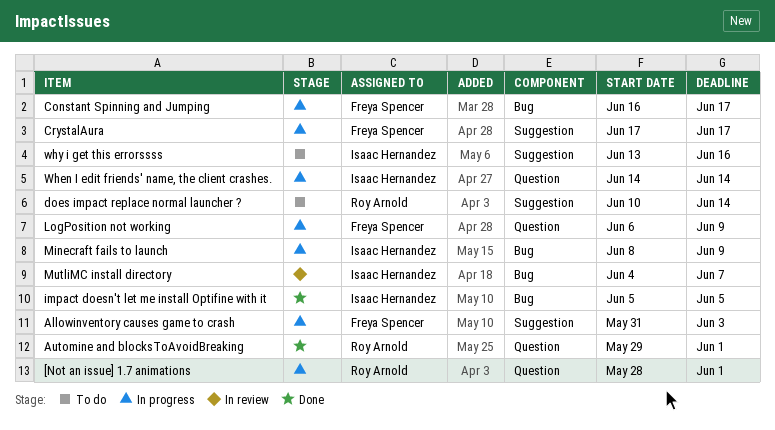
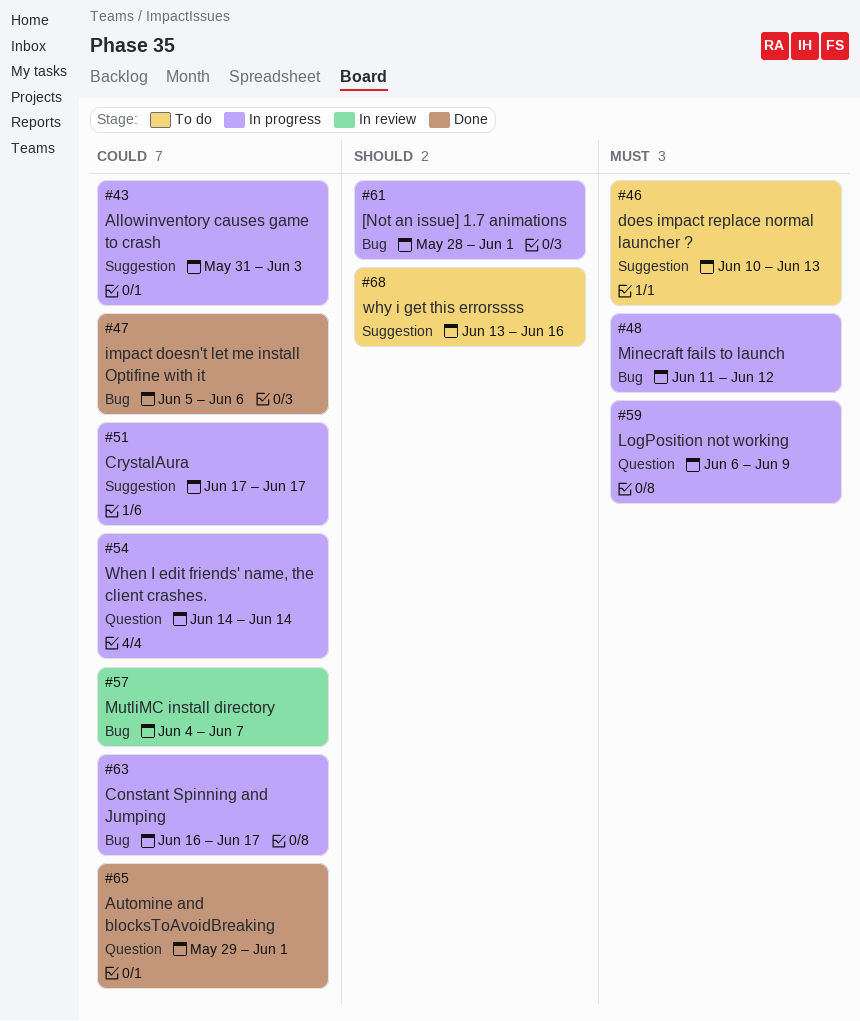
[Not an issue] 1.7 animations, label: Question -> Bug
does impact replace normal launcher ?, due: Jun 14 -> Jun 13
impact doesn't let me install Optifine with it, due: Jun 5 -> Jun 6
Minecraft fails to launch, start: Jun 8 -> Jun 11
Minecraft fails to launch, due: Jun 9 -> Jun 12

